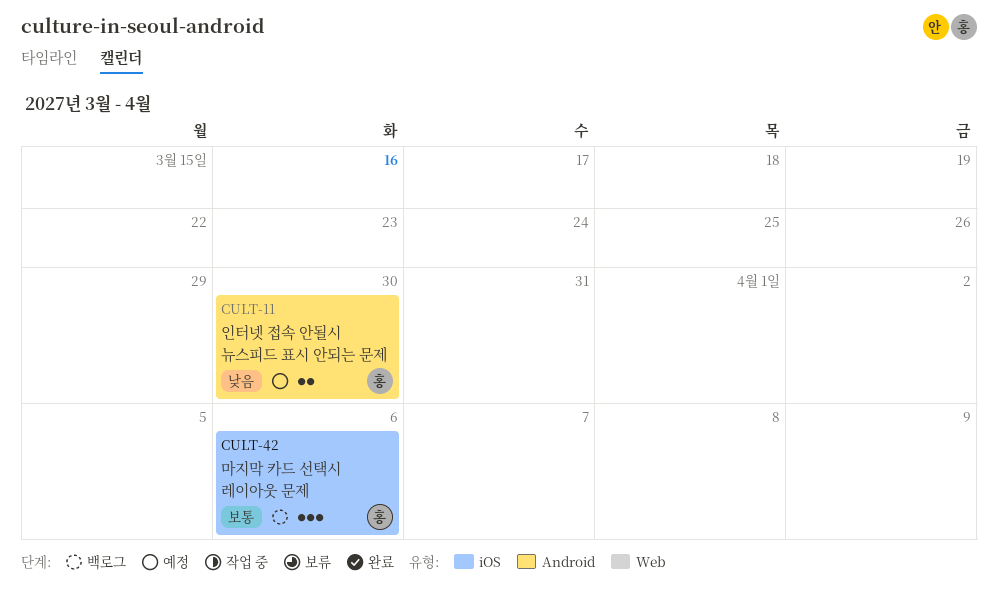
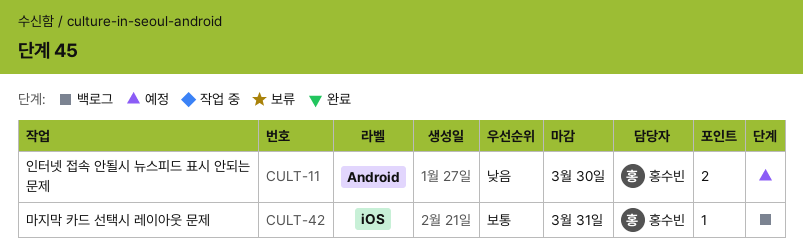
CULT-42, estimate: 3 -> 1
CULT-42, due: Apr 6 -> Mar 31

